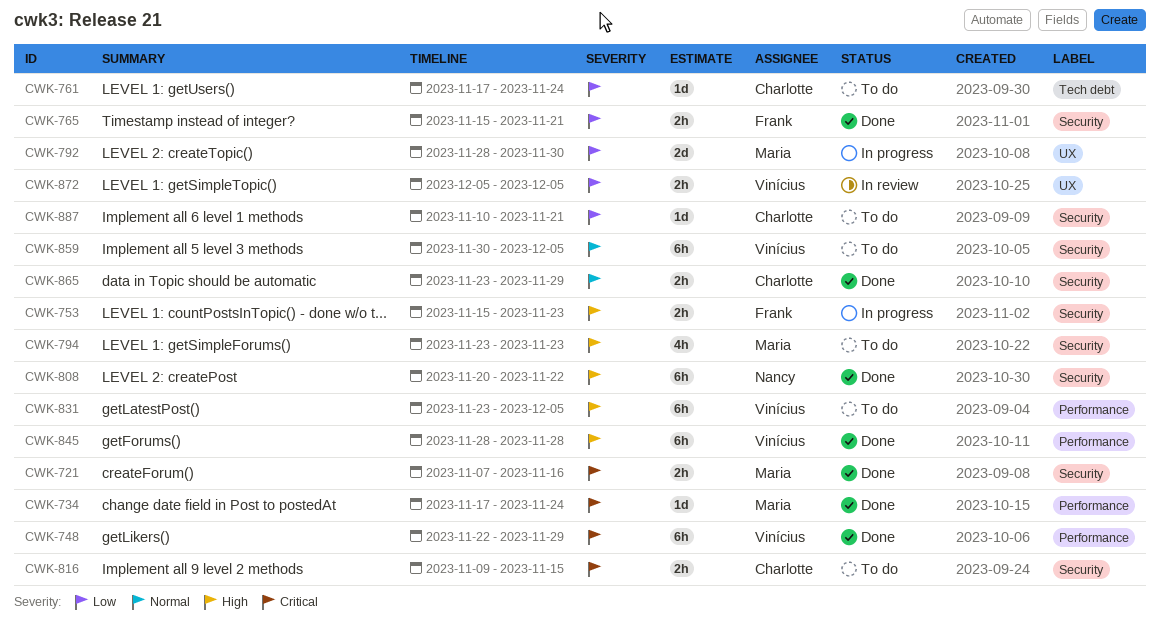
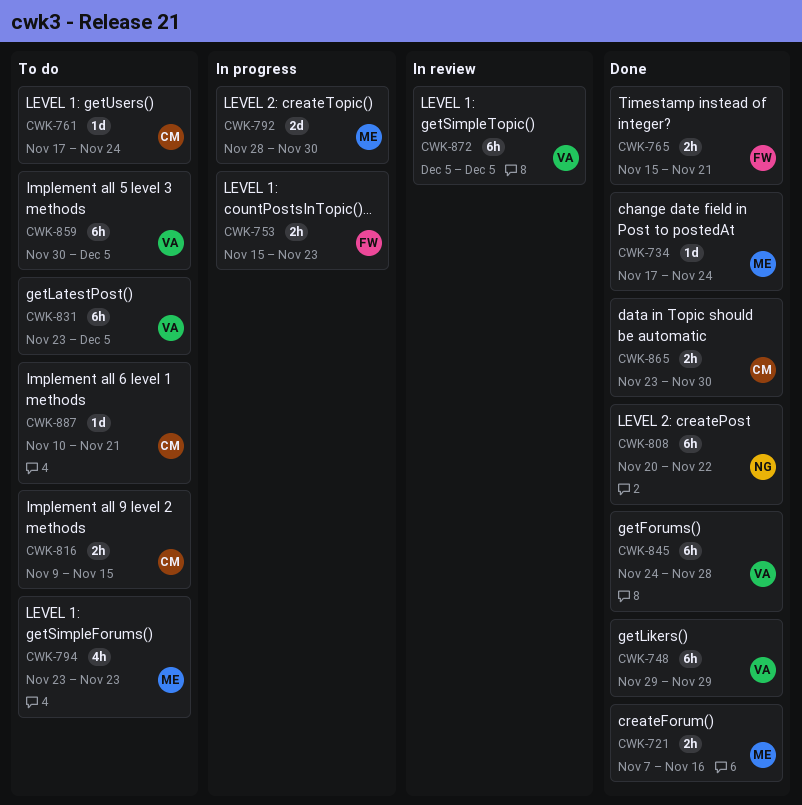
CWK-748, start: Nov 22 -> Nov 29
CWK-845, start: Nov 28 -> Nov 24
CWK-865, due: Nov 29 -> Nov 30
CWK-872, estimate: 2h -> 6h

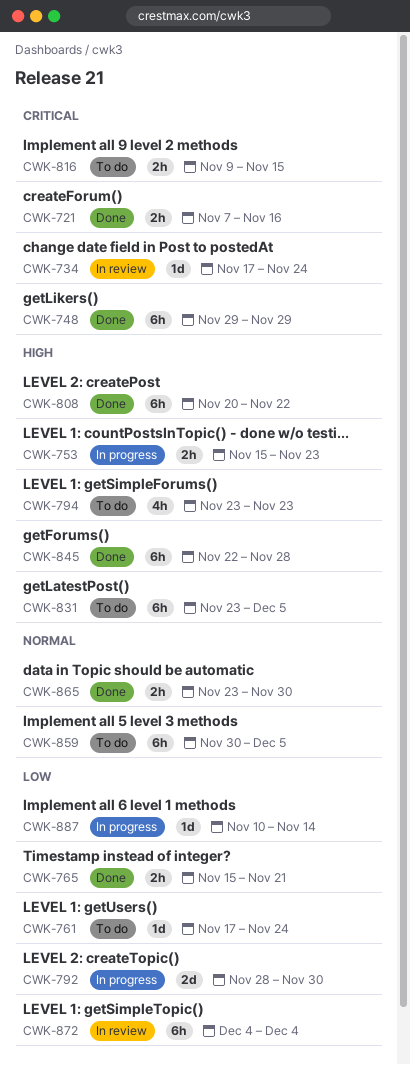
CWK-734, status: Done -> In review
CWK-845, start: Nov 24 -> Nov 22
CWK-872, start: Dec 5 -> Dec 4
CWK-872, due: Dec 5 -> Dec 4
CWK-887, status: To do -> In progress
CWK-887, due: Nov 21 -> Nov 14

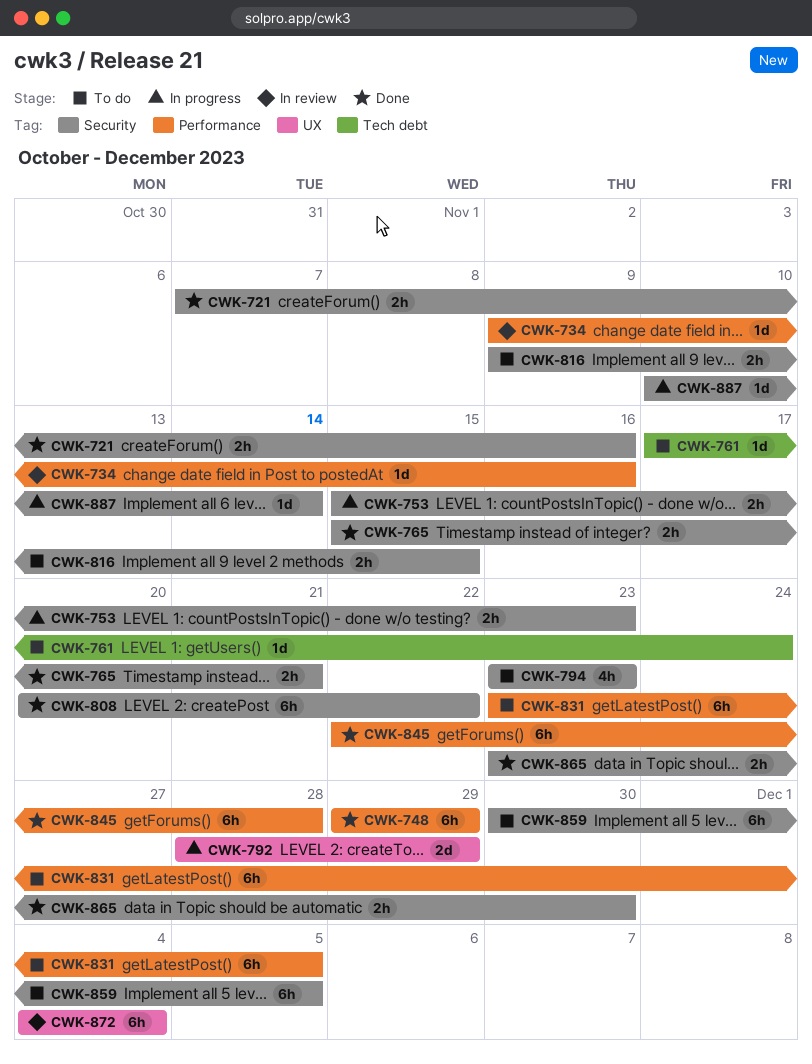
CWK-734, start: Nov 17 -> Nov 9
CWK-734, due: Nov 24 -> Nov 16
CWK-792, due: Nov 30 -> Nov 29

